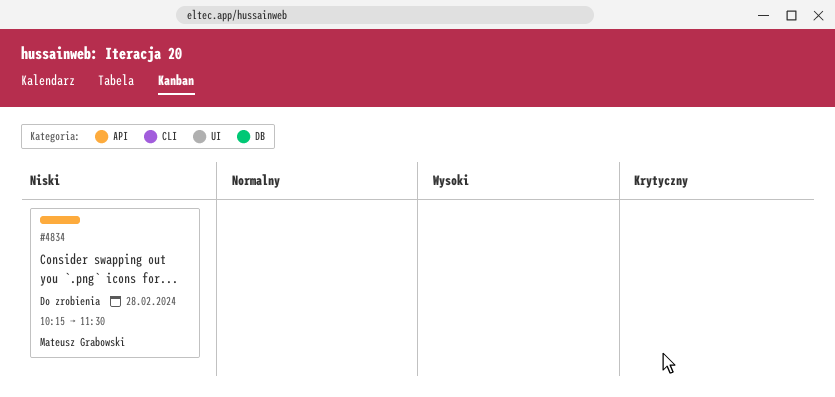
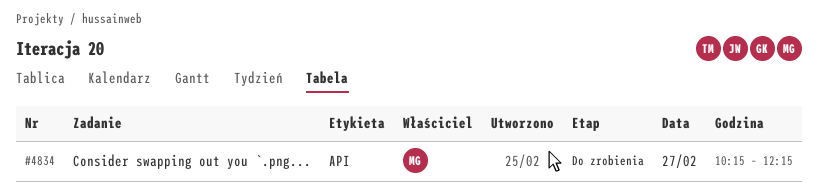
#4834, day: Feb 28 -> Feb 27
#4834, ends: 11:30 -> 12:15

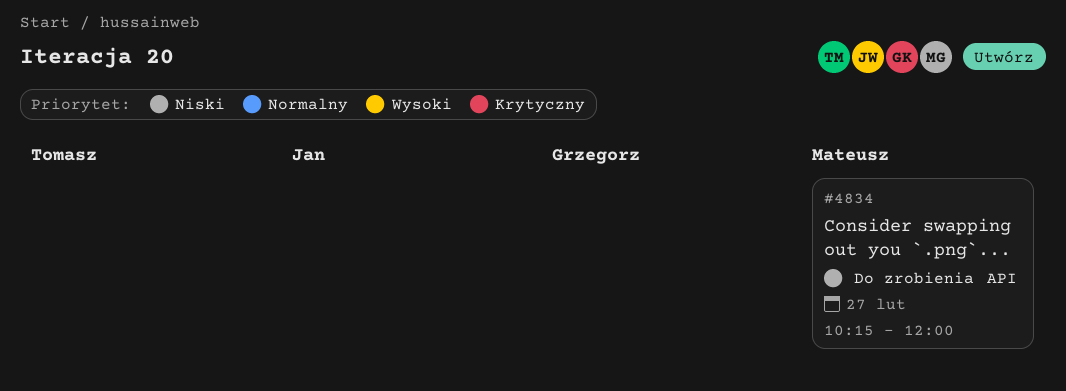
#4834, ends: 12:15 -> 12:00

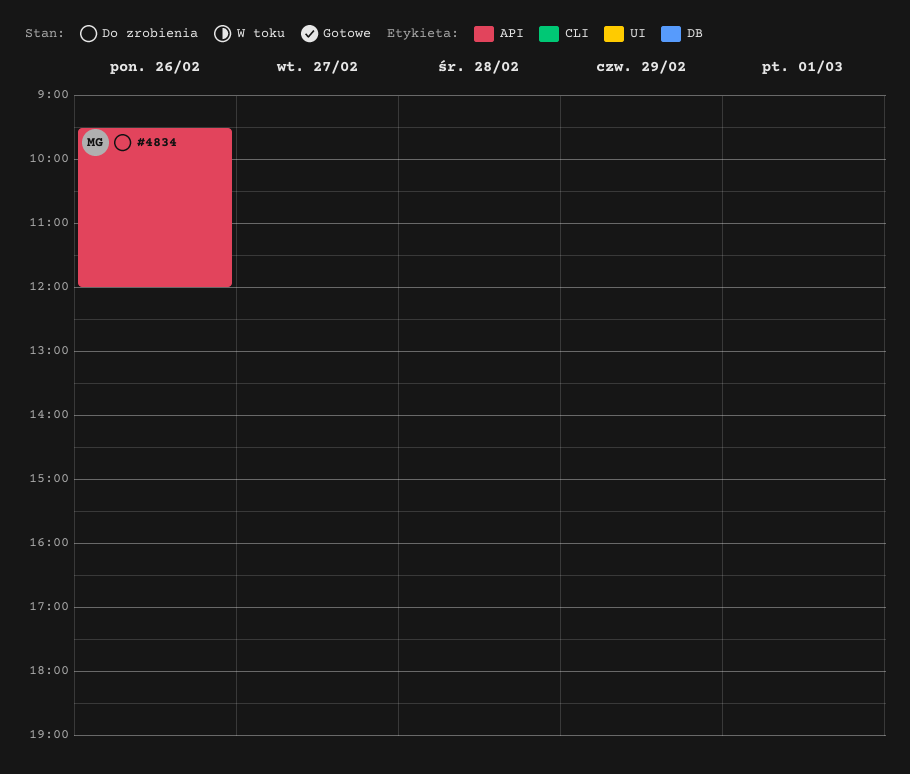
#4834, day: Feb 27 -> Feb 26
#4834, begins: 10:15 -> 09:30

